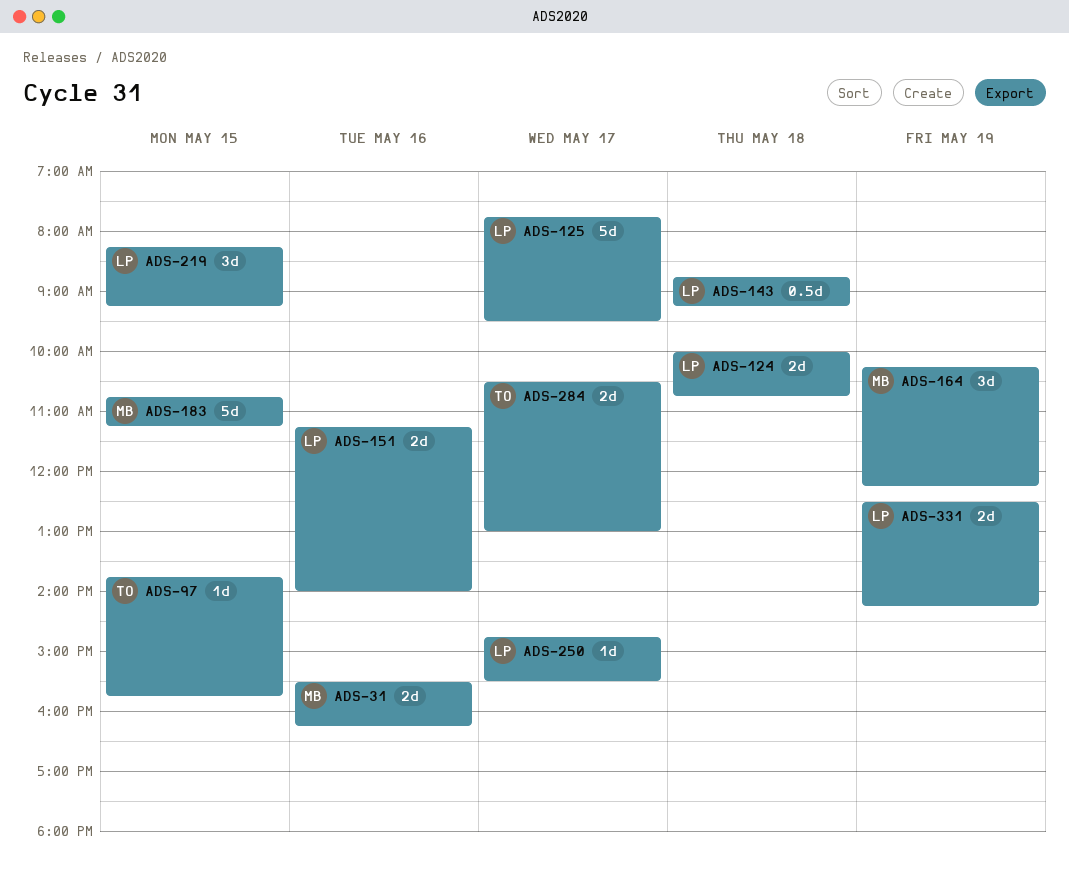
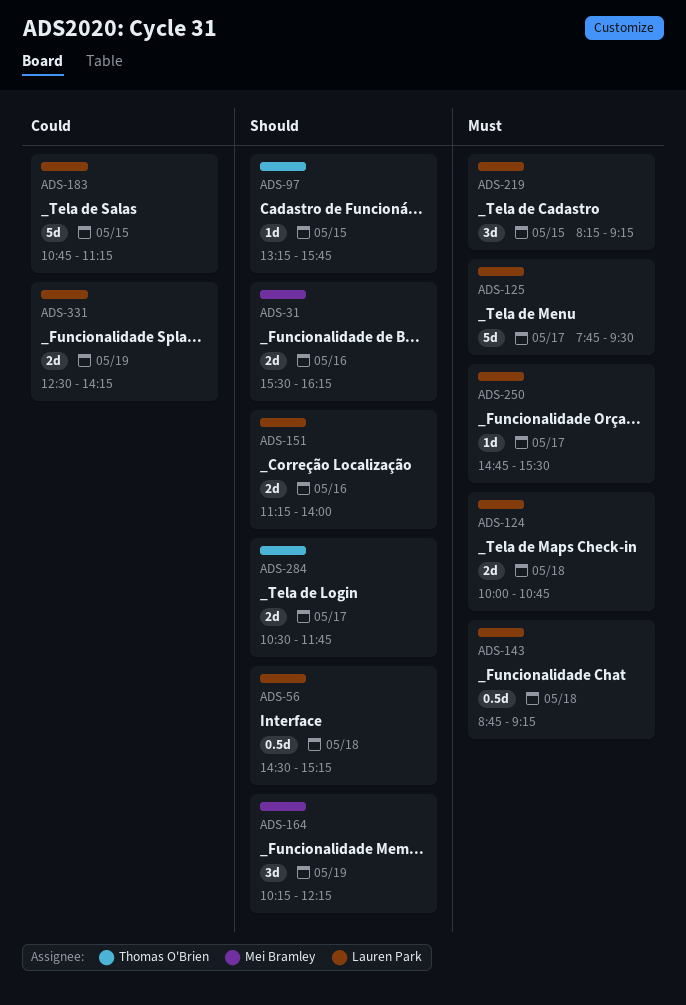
ADS-56: none -> present
ADS-97, begins: 13:45 -> 13:15
ADS-183, owner: Mei Bramley -> Lauren Park
ADS-284, ends: 13:00 -> 11:45

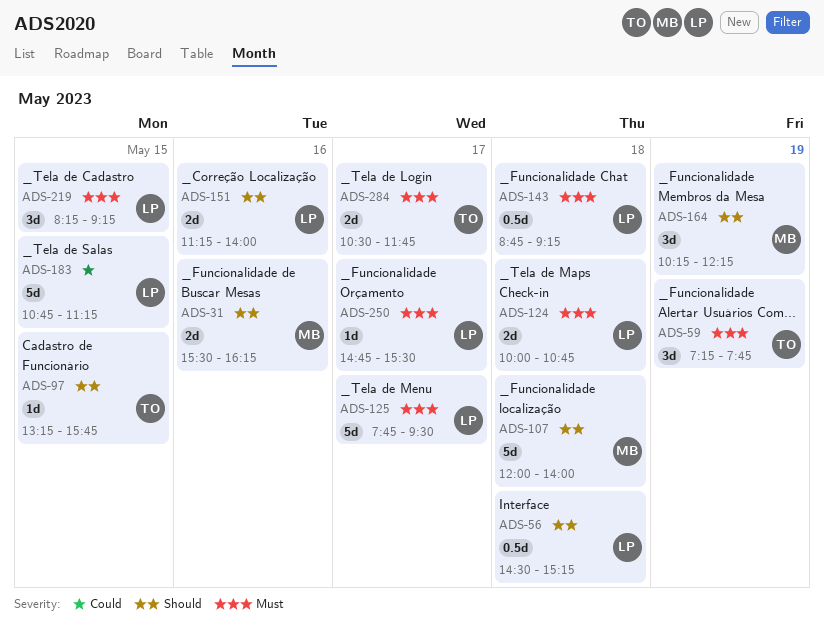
ADS-59: none -> present
ADS-107: none -> present
ADS-284, priority: Should -> Must
ADS-331: present -> none

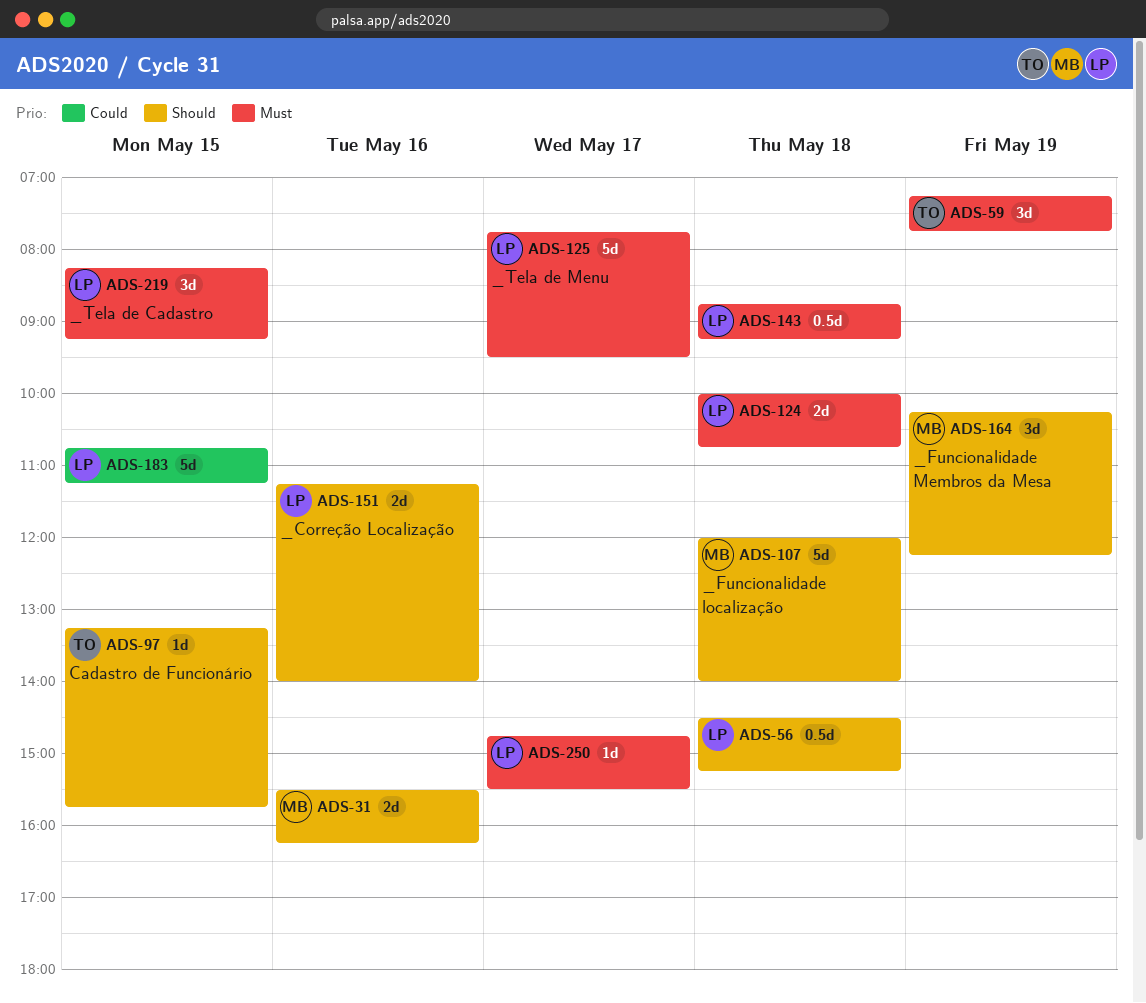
ADS-284: present -> none

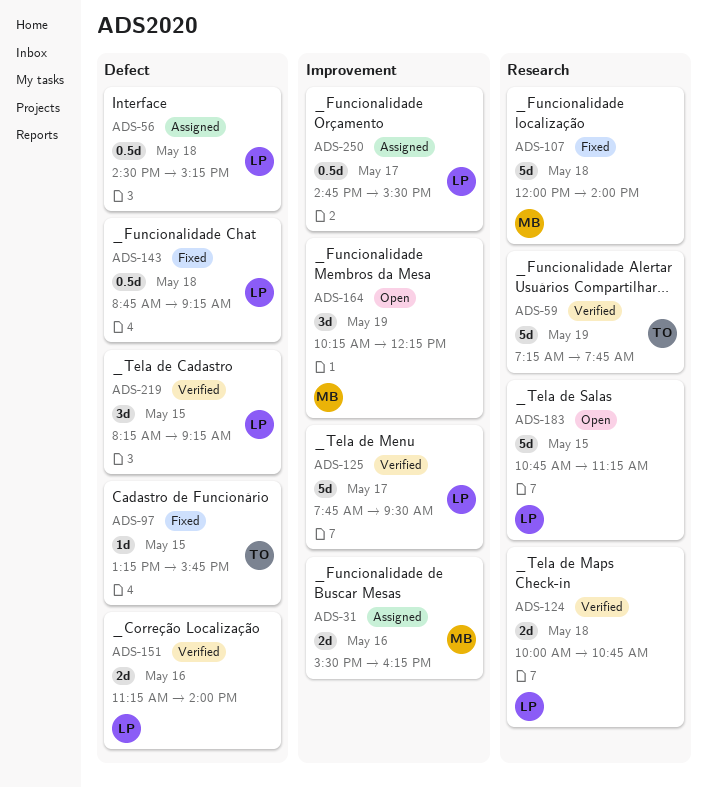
ADS-59, estimate: 3d -> 5d
ADS-250, estimate: 1d -> 0.5d

